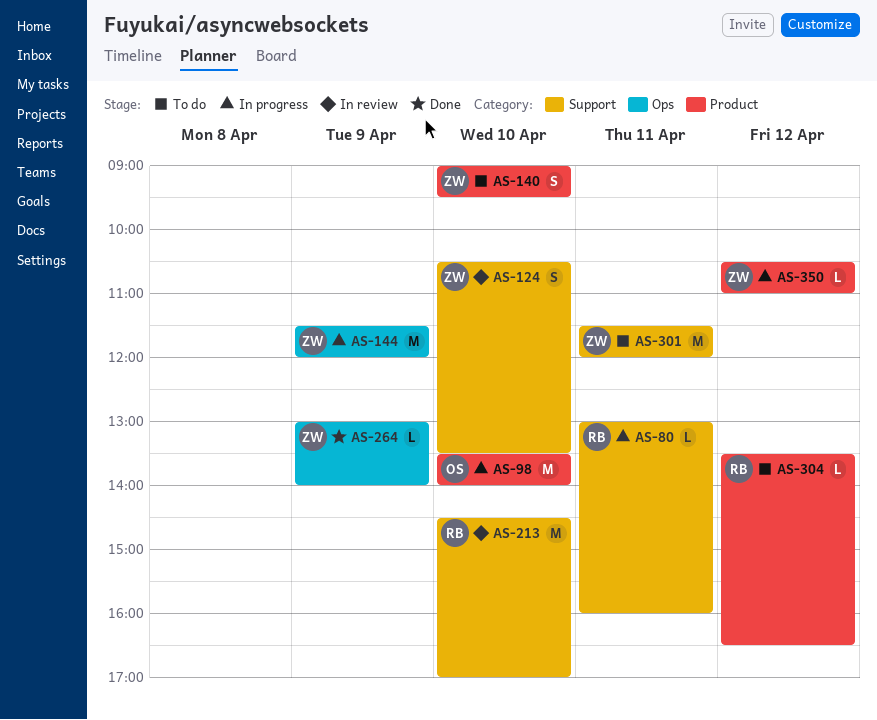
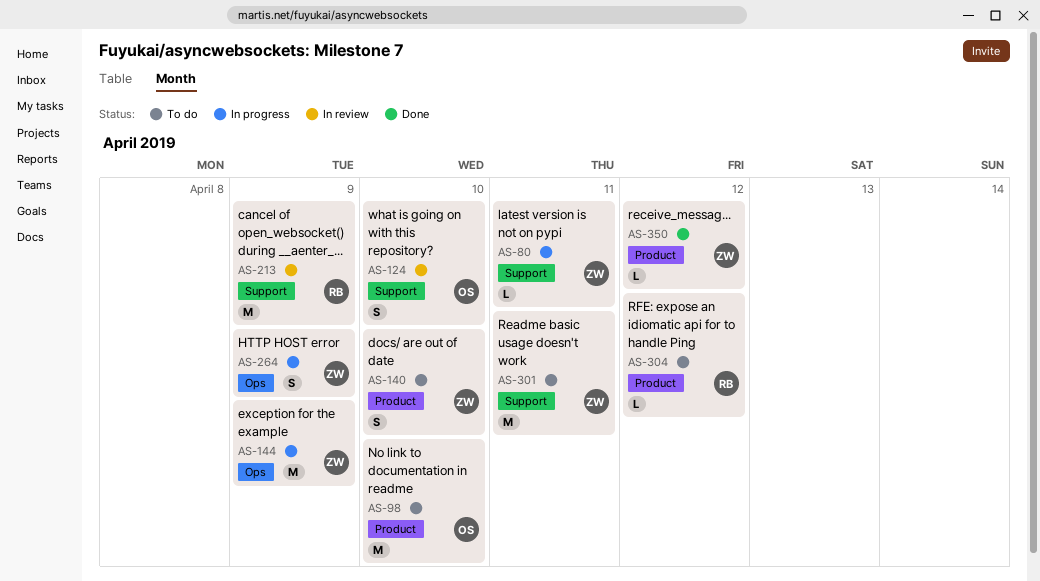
AS-80, owner: RB -> ZW
AS-98, status: In progress -> To do
AS-124, owner: ZW -> OS
AS-213, day: Apr 10 -> Apr 9
AS-264, status: Done -> In progress
AS-264, estimate: L -> S
AS-350, status: In progress -> Done

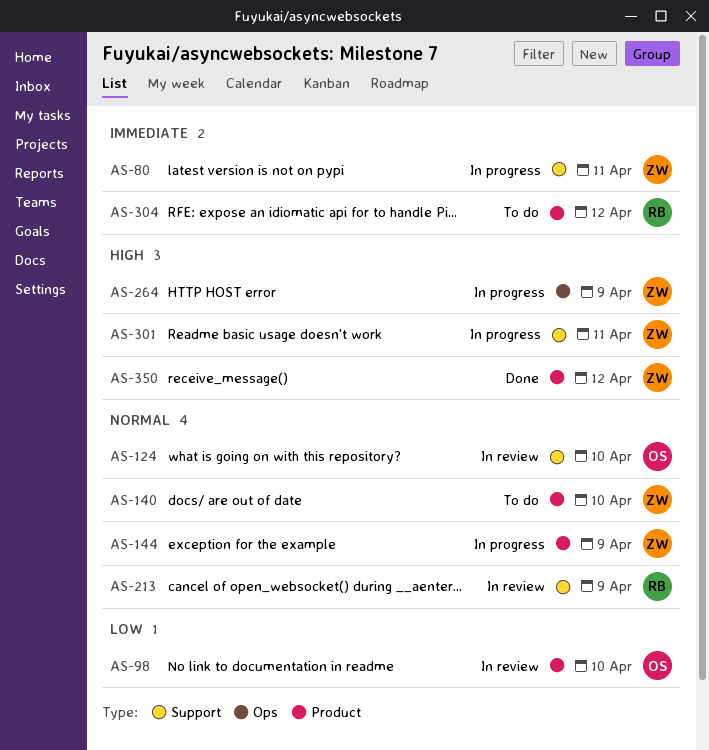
AS-98, status: To do -> In review
AS-144, label: Ops -> Product
AS-301, status: To do -> In progress

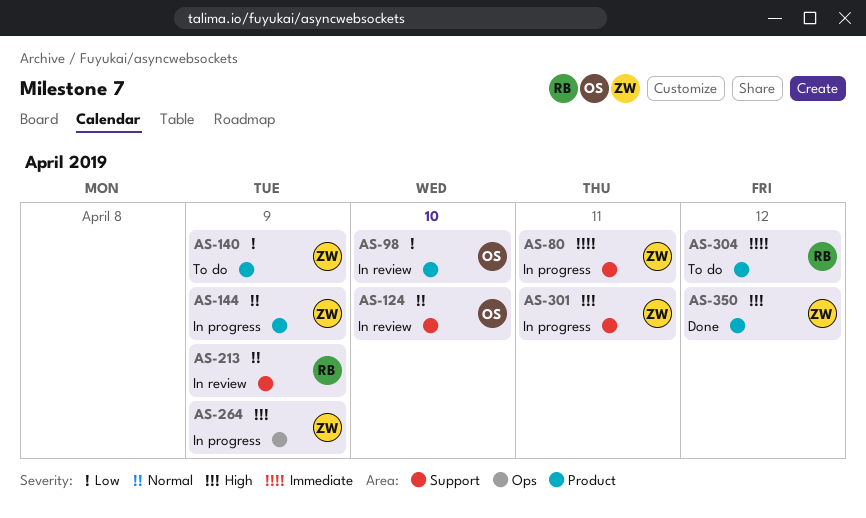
AS-140, priority: Normal -> Low
AS-140, day: Apr 10 -> Apr 9

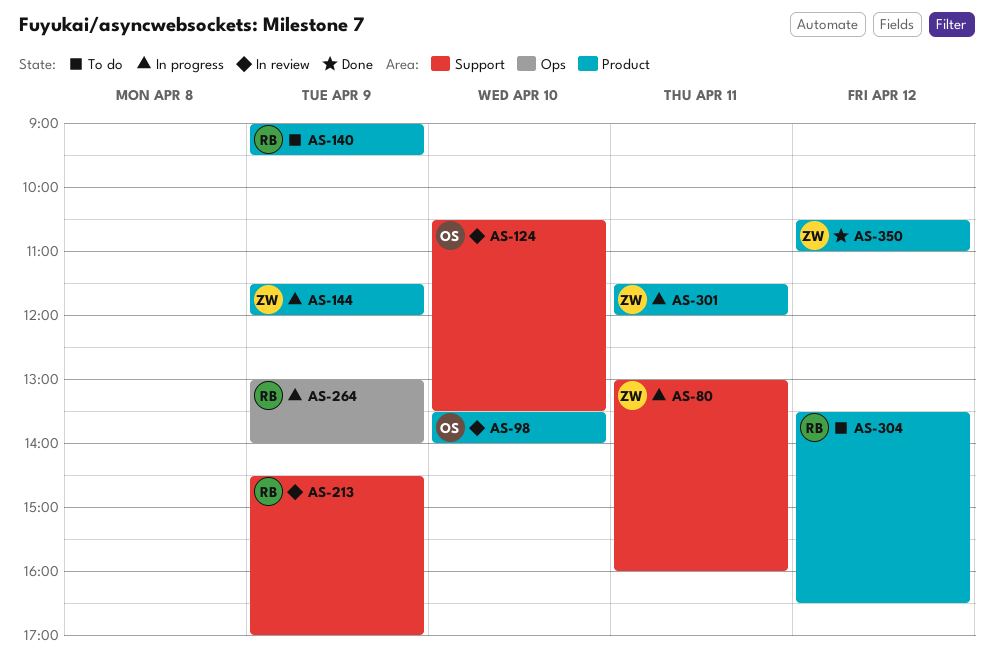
AS-140, owner: ZW -> RB
AS-264, owner: ZW -> RB
AS-301, label: Support -> Product

